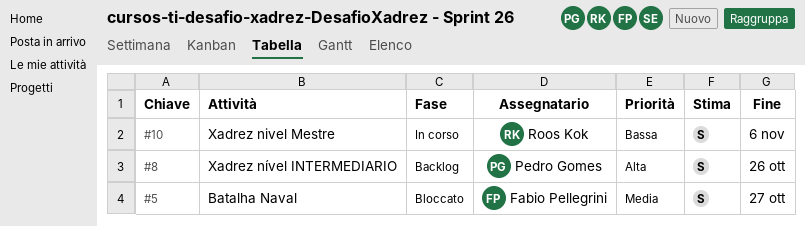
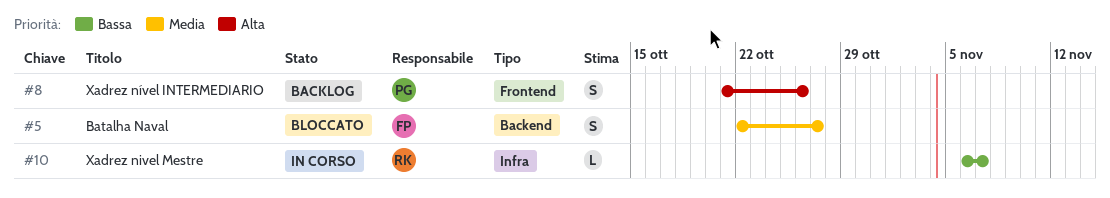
#10, estimate: S -> L
#10, due: Nov 6 -> Nov 7

